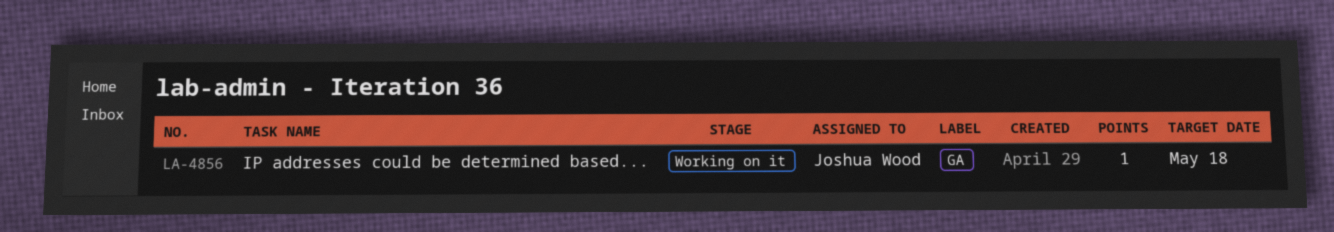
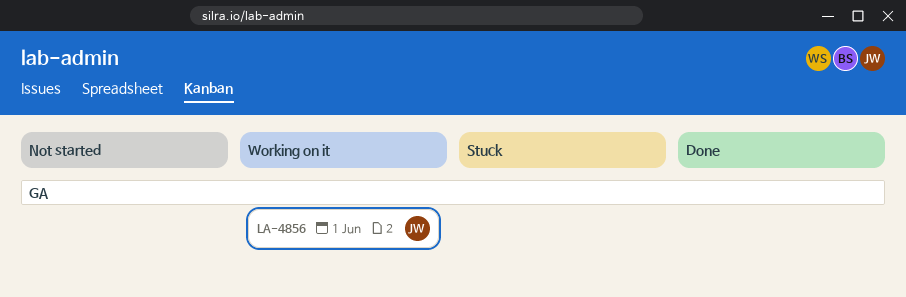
LA-4856, due: May 18 -> Jun 1

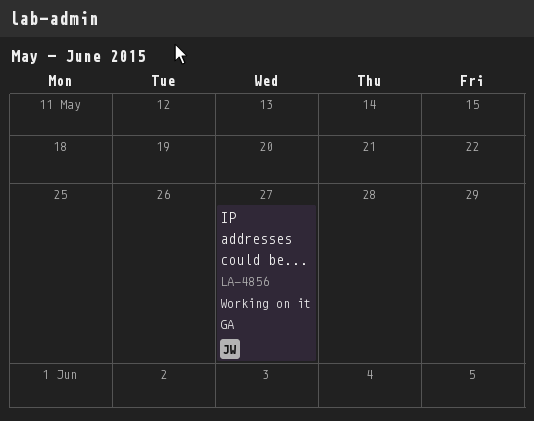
LA-4856, due: Jun 1 -> May 27

